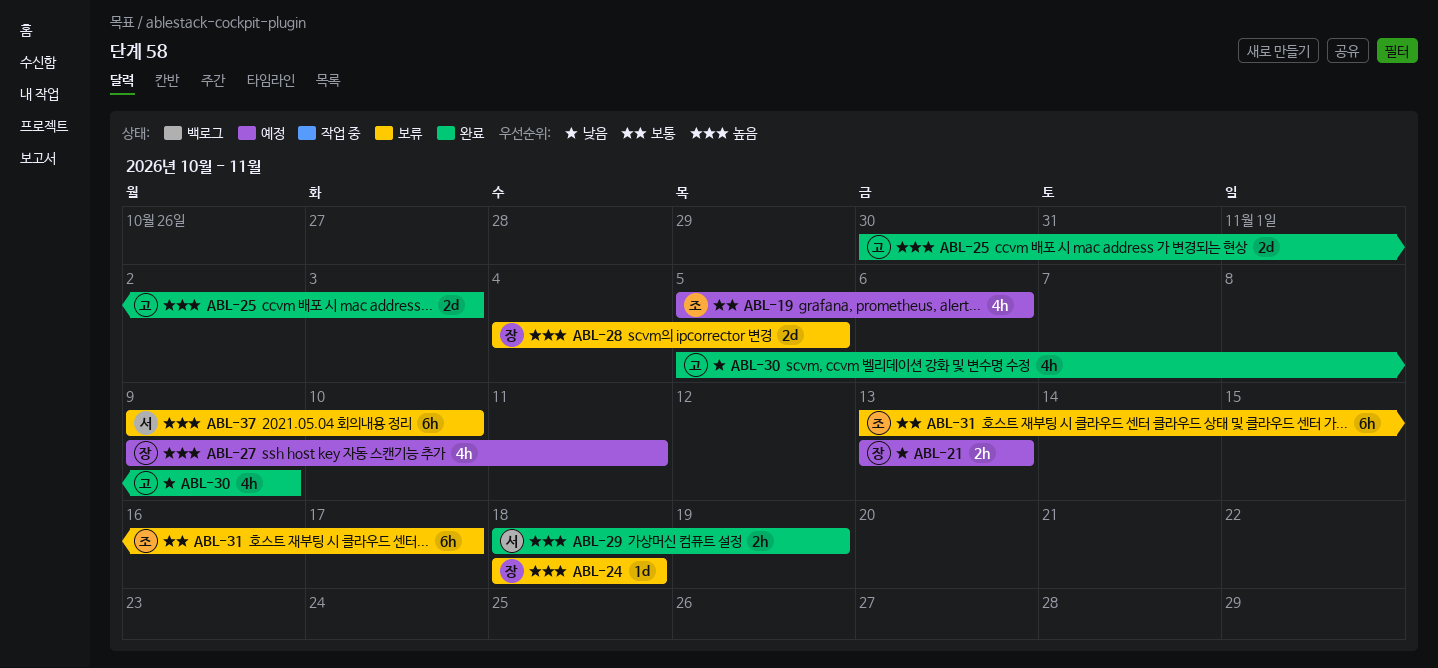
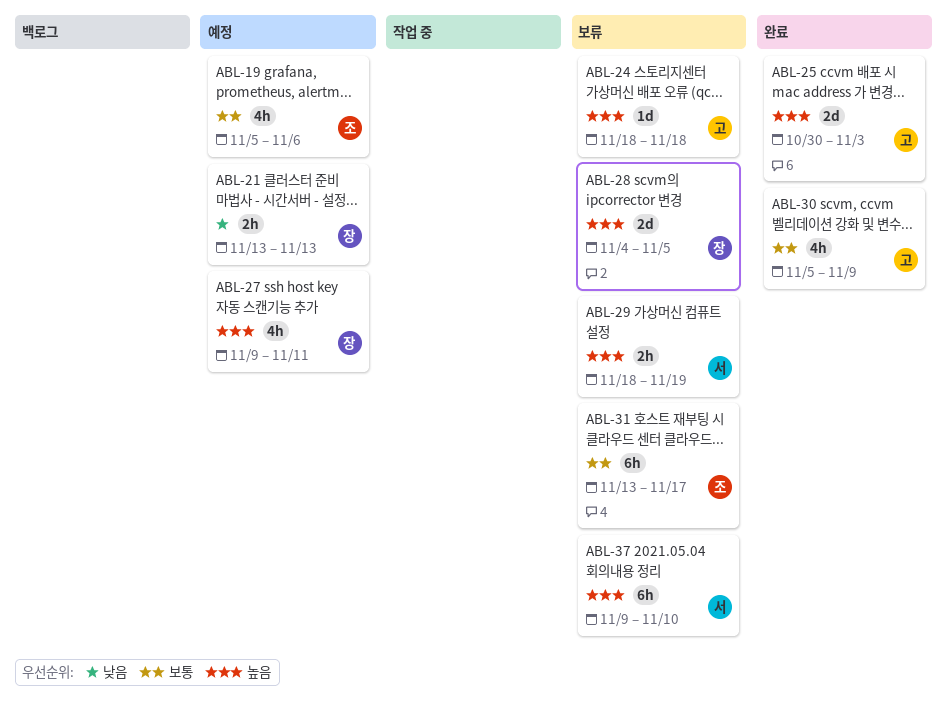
ABL-24, owner: 장 -> 고
ABL-29, status: 완료 -> 보류
ABL-30, priority: 낮음 -> 보통

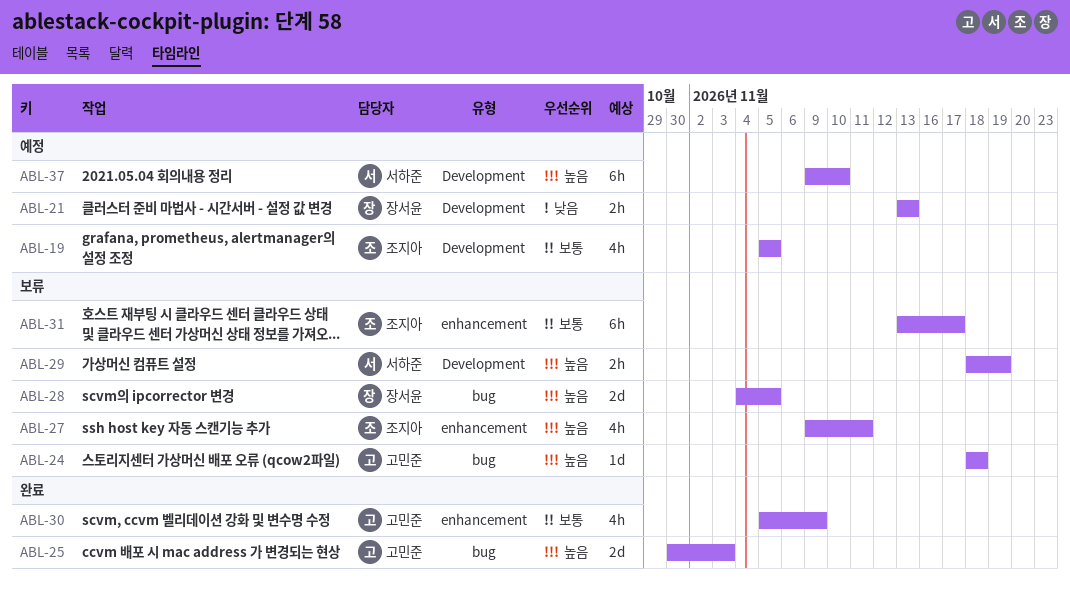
ABL-19, due: Nov 6 -> Nov 5
ABL-27, status: 예정 -> 보류
ABL-27, owner: 장서윤 -> 조지아
ABL-37, status: 보류 -> 예정

